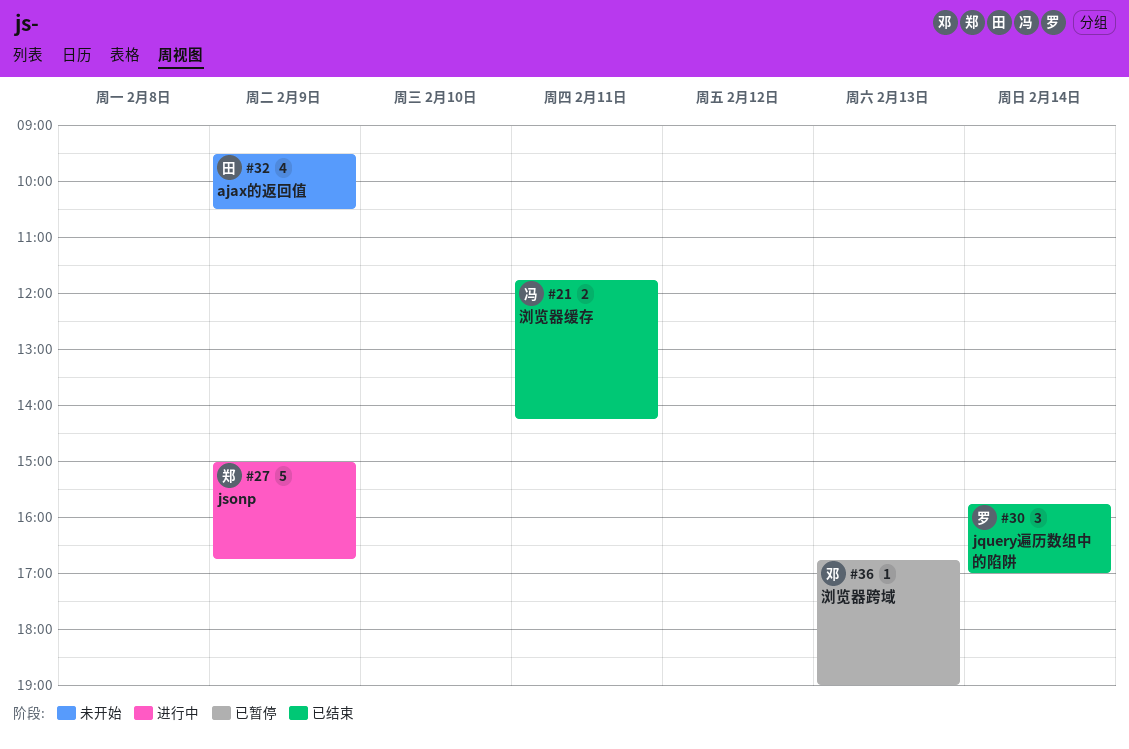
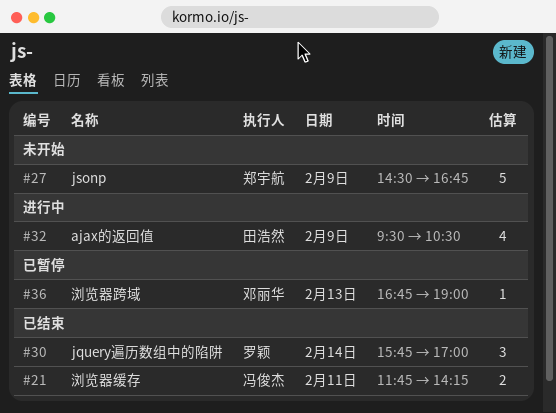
#27, status: 进行中 -> 未开始
#27, begins: 15:00 -> 14:30
#32, status: 未开始 -> 进行中

